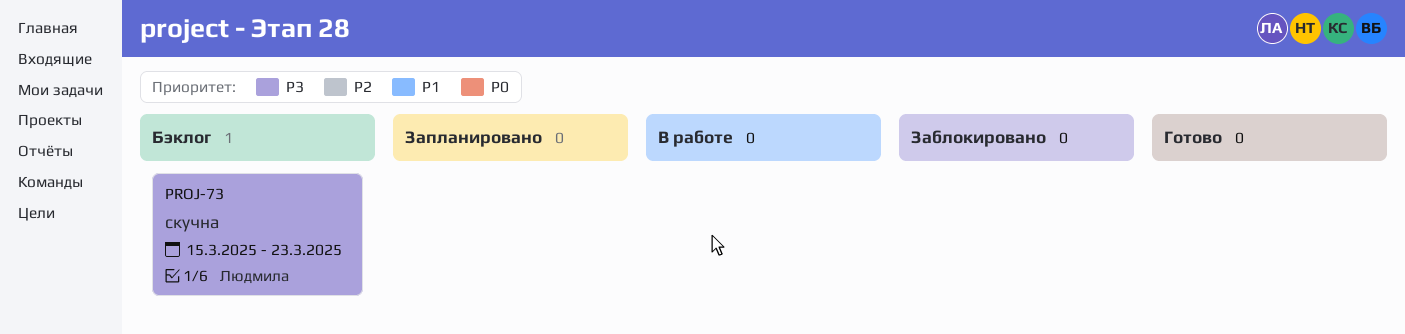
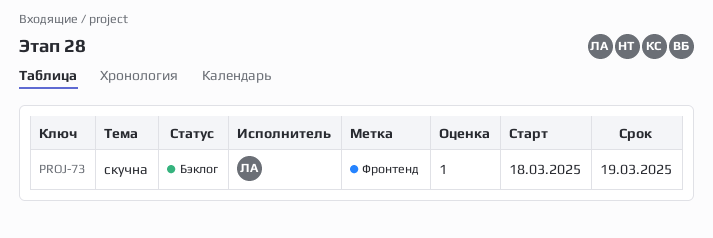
PROJ-73, start: Mar 15 -> Mar 18
PROJ-73, due: Mar 23 -> Mar 19

